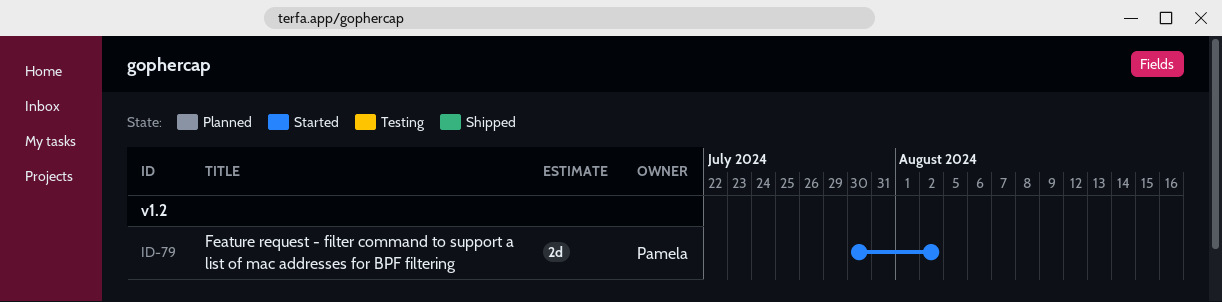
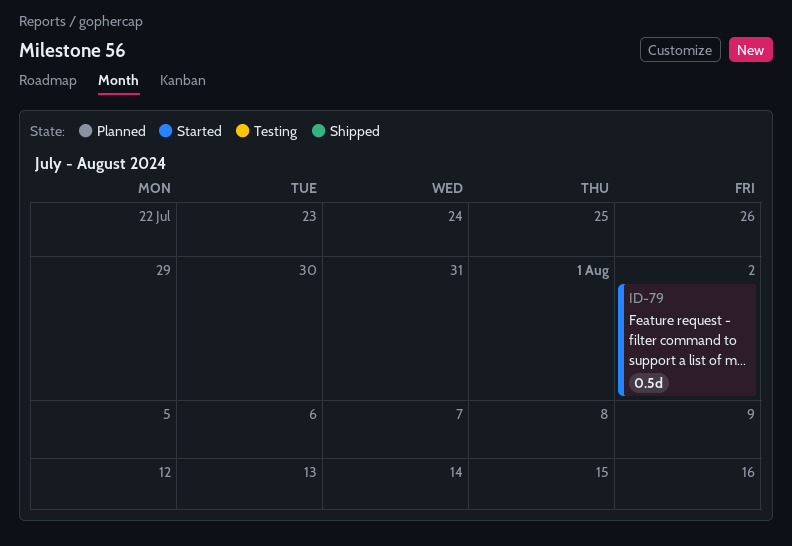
ID-79, estimate: 2d -> 0.5d

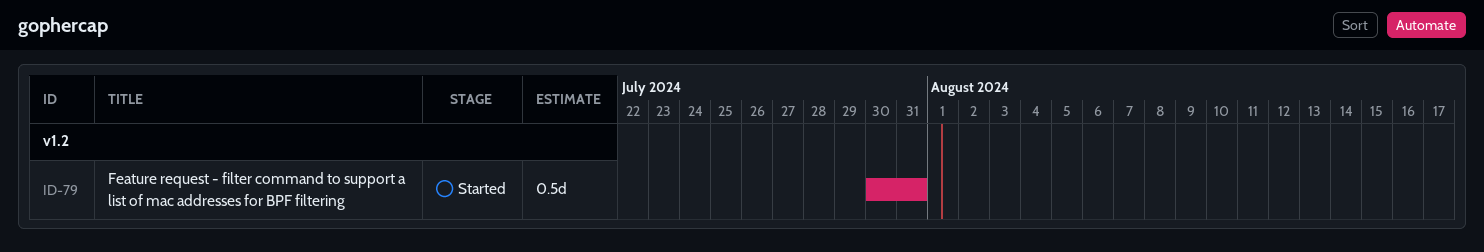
ID-79, due: Aug 2 -> Jul 31

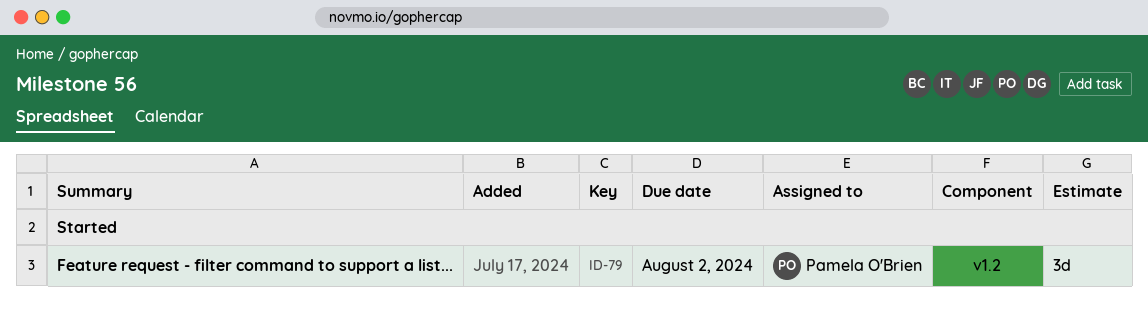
ID-79, estimate: 0.5d -> 3d
ID-79, due: Jul 31 -> Aug 2

